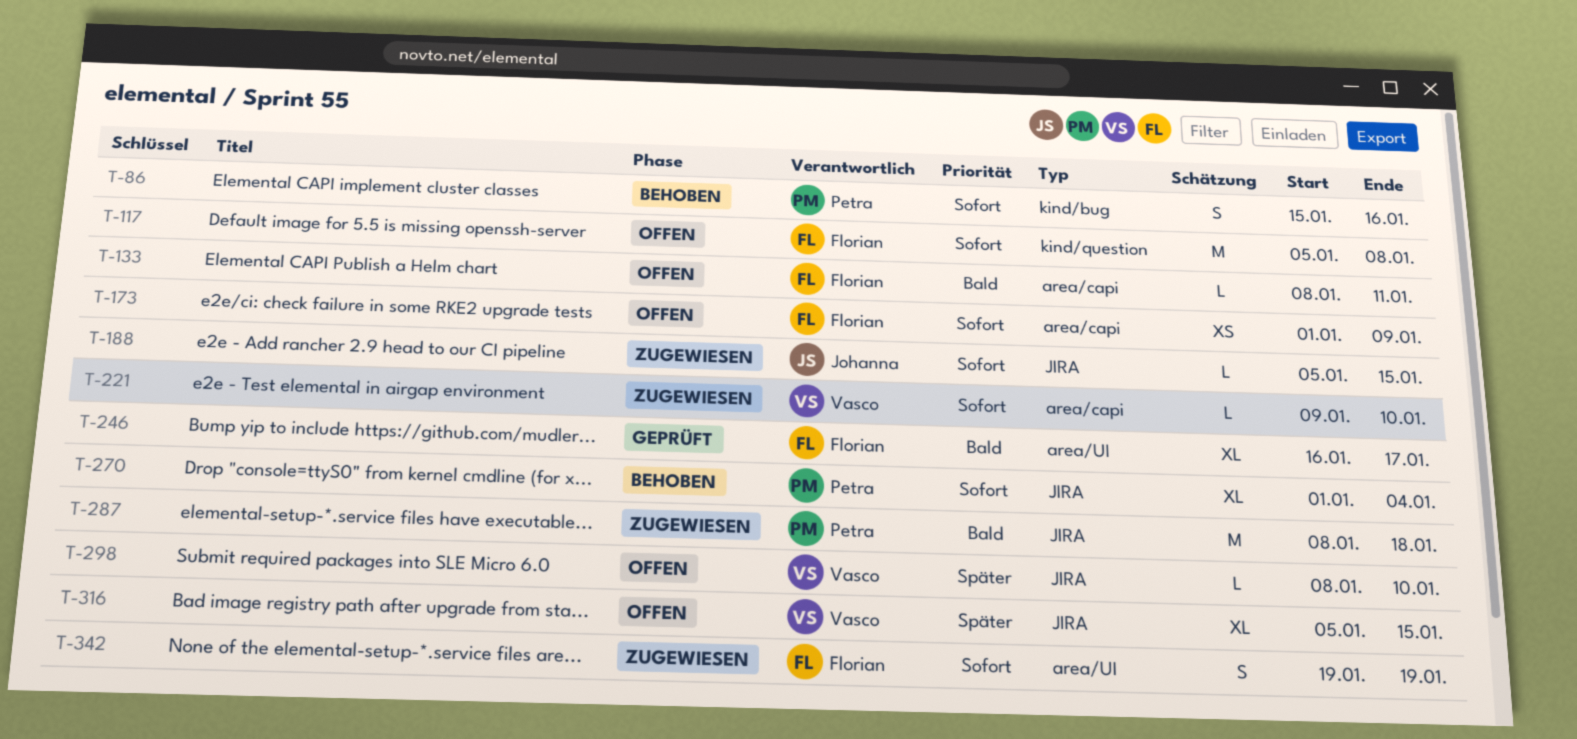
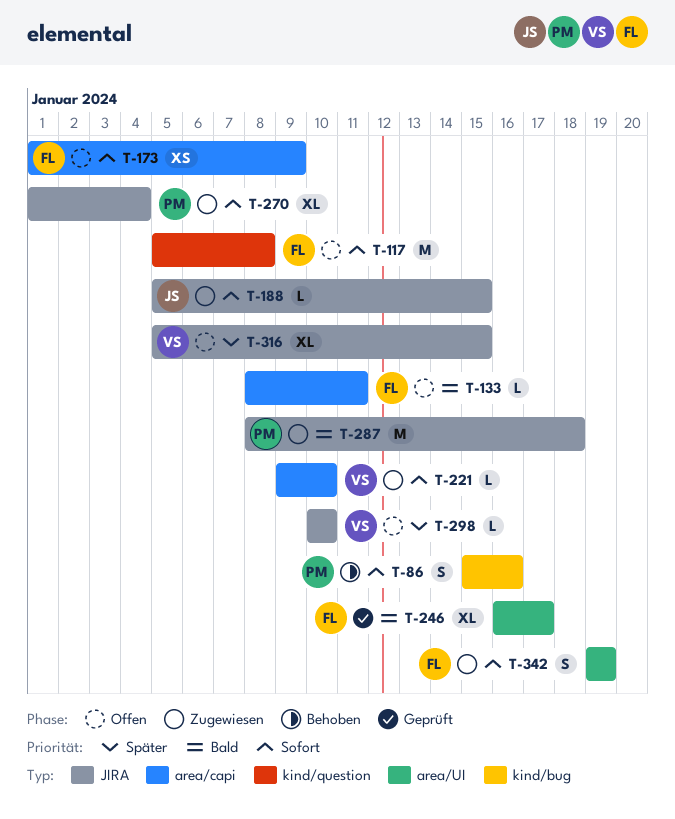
T-270, status: Behoben -> Zugewiesen
T-298, start: Jan 8 -> Jan 10

